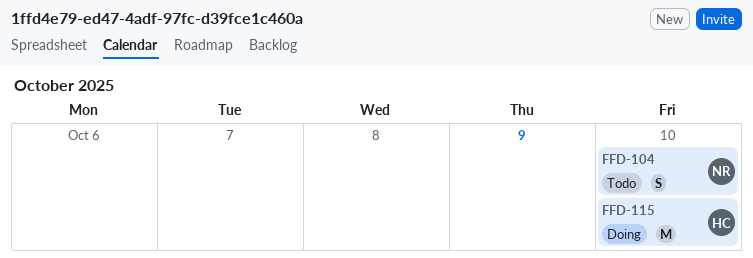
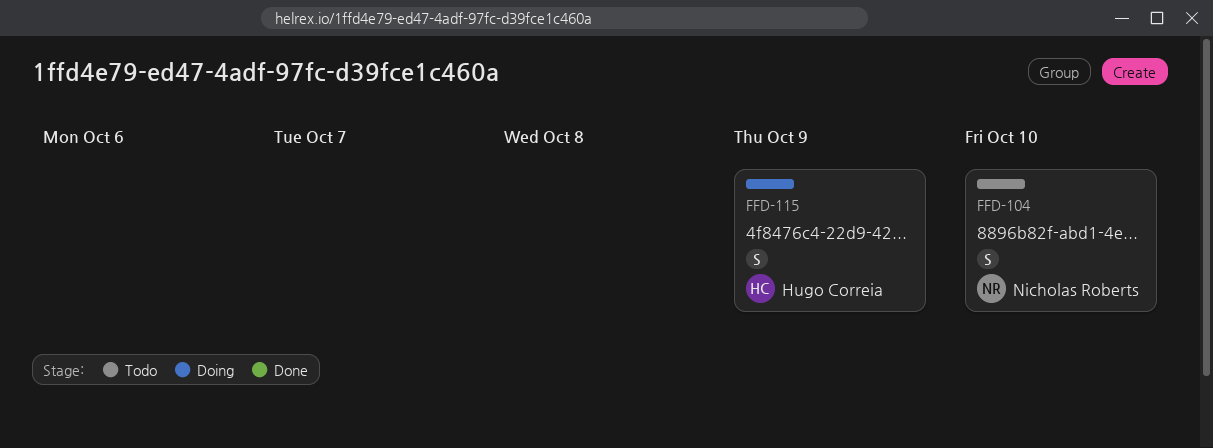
FFD-115, estimate: M -> S
FFD-115, due: Oct 10 -> Oct 9

